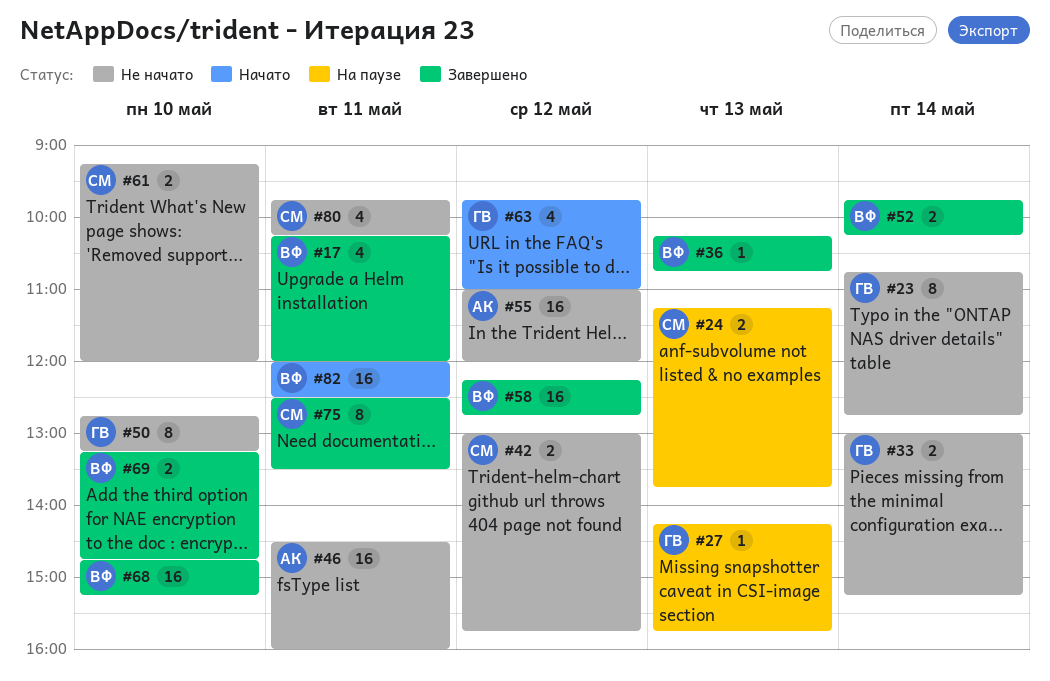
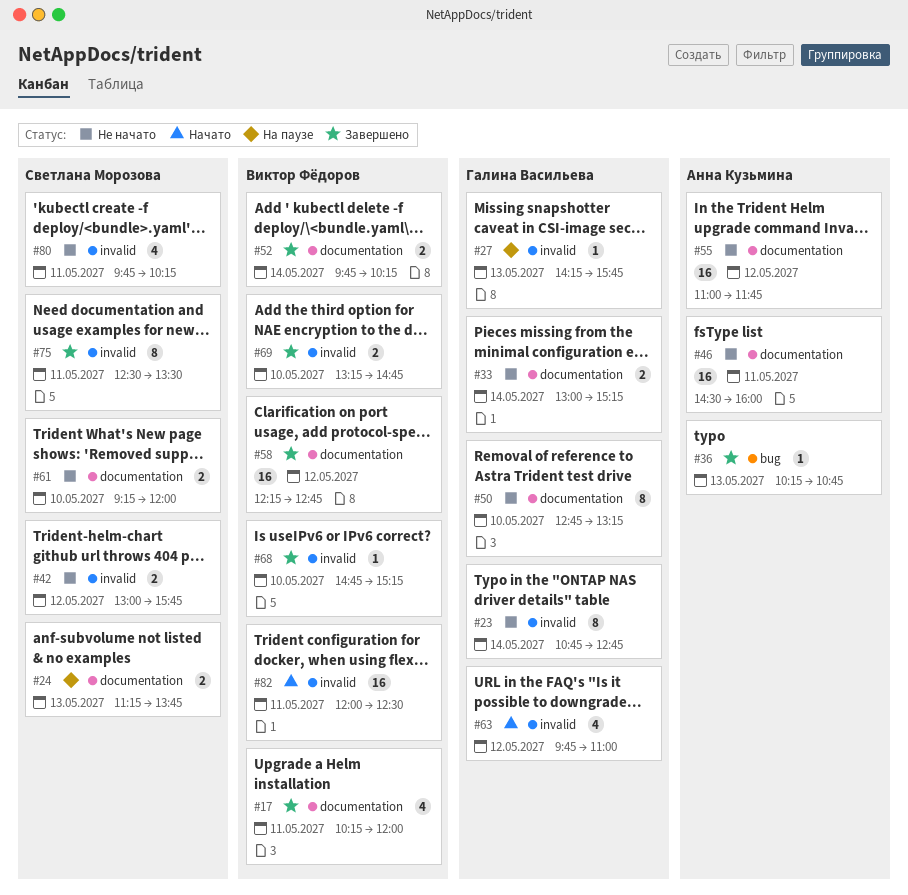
#36, owner: Виктор Фёдоров -> Анна Кузьмина
#55, ends: 12:00 -> 11:45
#68, estimate: 16 -> 1

